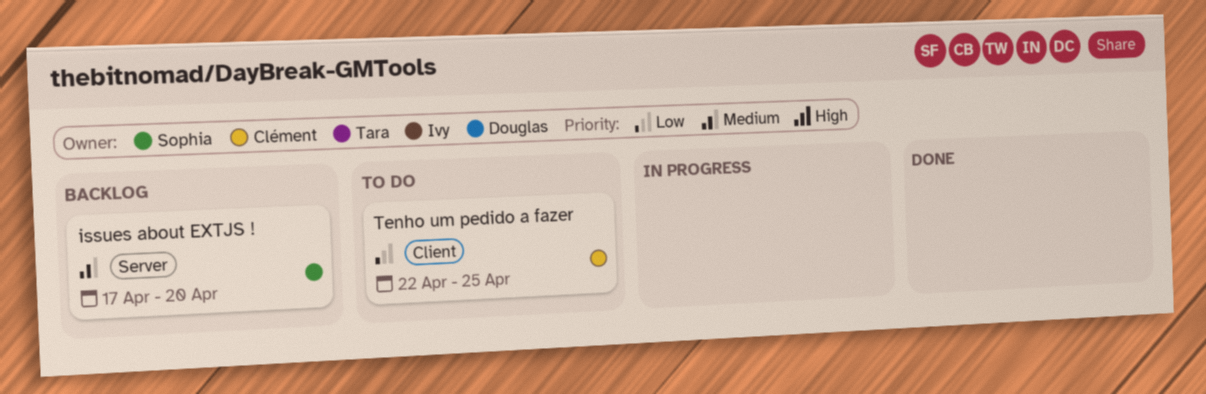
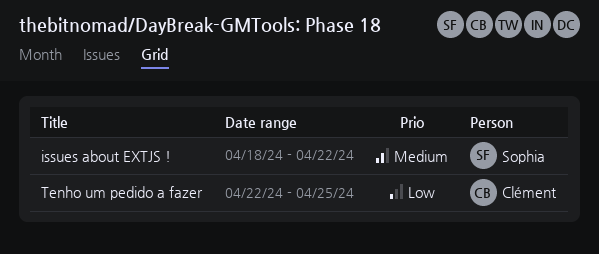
issues about EXTJS !, start: Apr 17 -> Apr 18
issues about EXTJS !, due: Apr 20 -> Apr 22

